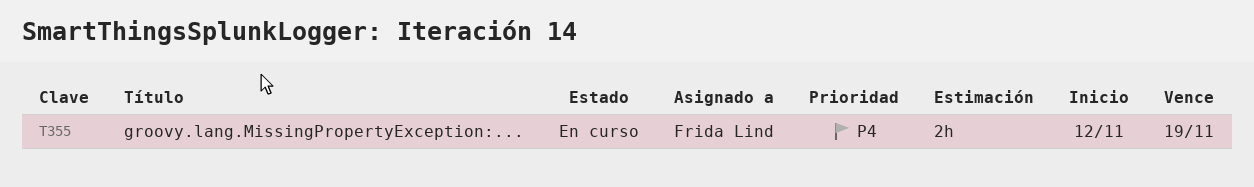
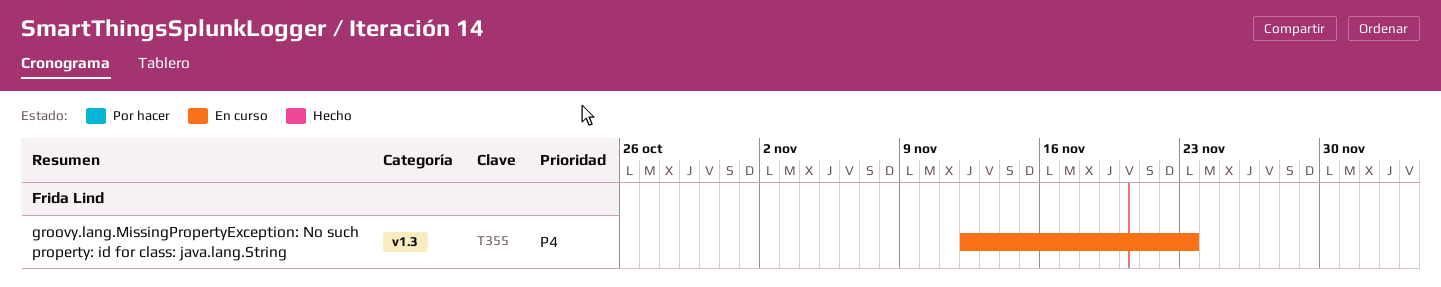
T355, due: Nov 19 -> Nov 23

